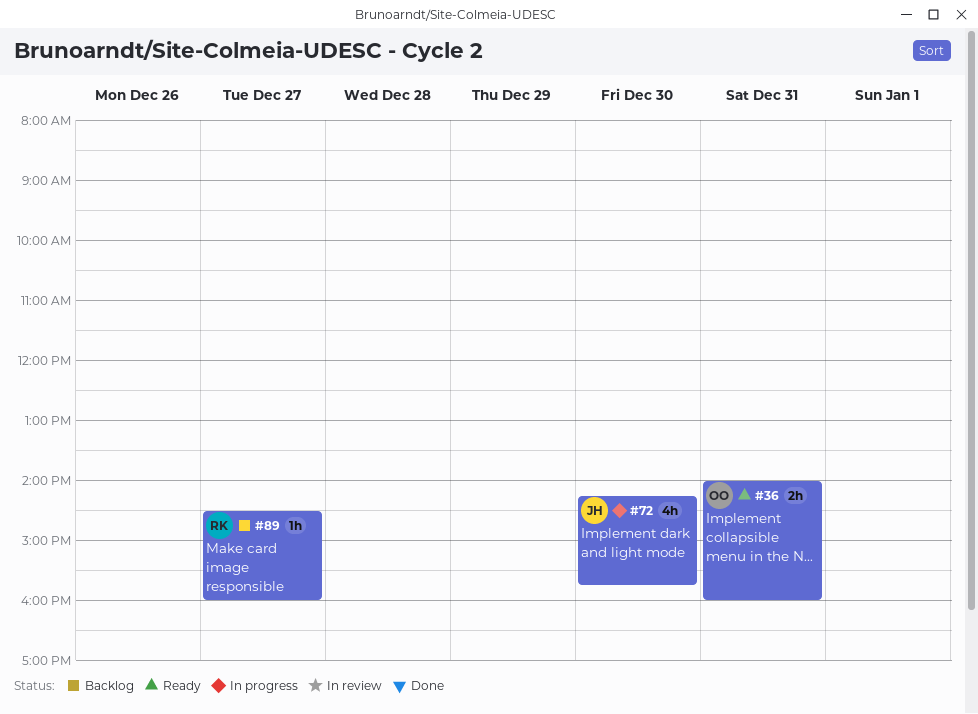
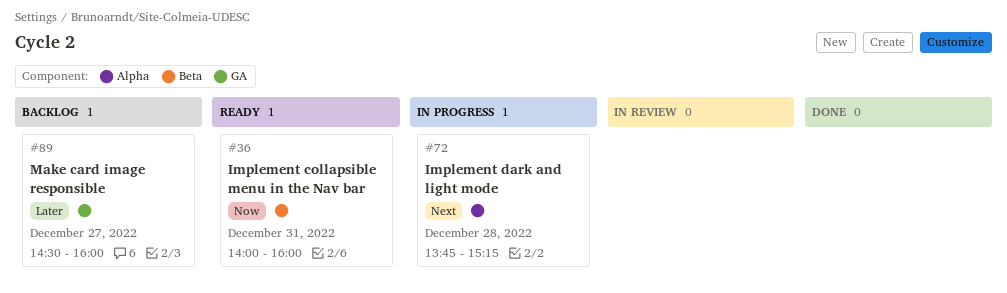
#72, day: Dec 30 -> Dec 28
#72, begins: 14:15 -> 13:45
#72, ends: 15:45 -> 15:15

